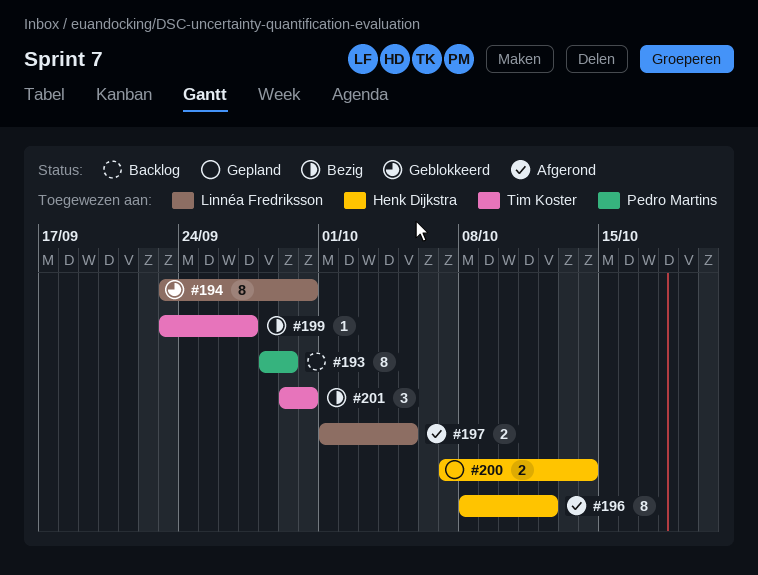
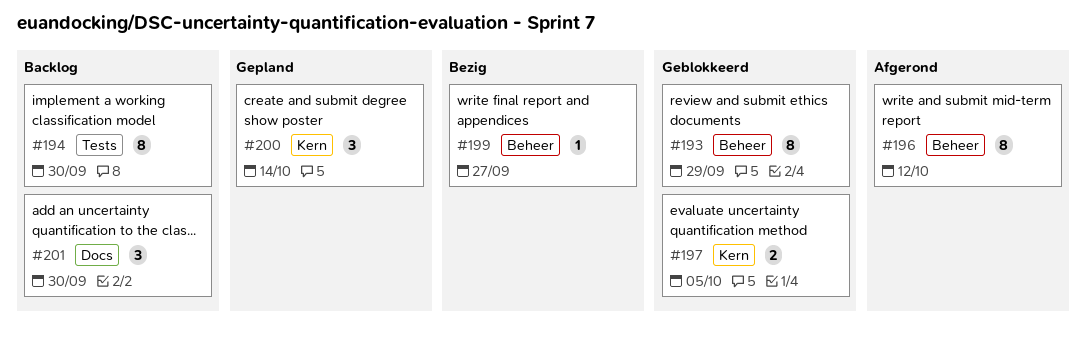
#193, status: Backlog -> Geblokkeerd
#194, status: Geblokkeerd -> Backlog
#197, status: Afgerond -> Geblokkeerd
#200, estimate: 2 -> 3
#201, status: Bezig -> Backlog

